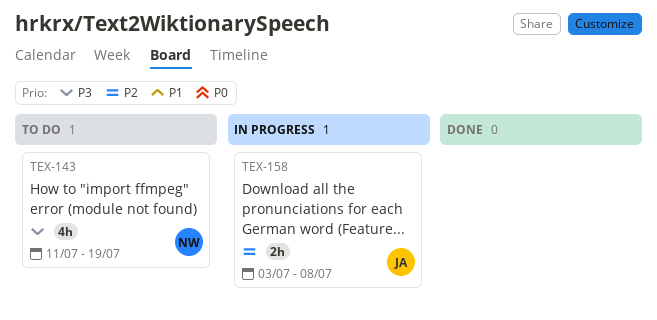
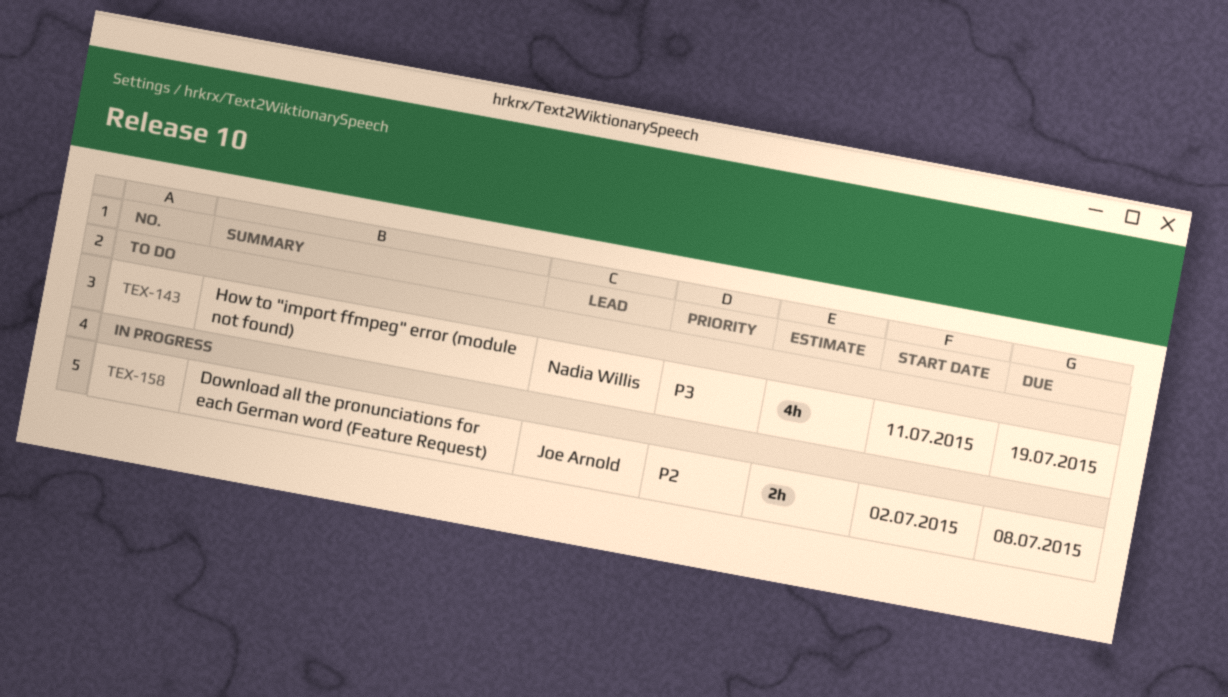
TEX-158, start: Jul 3 -> Jul 2

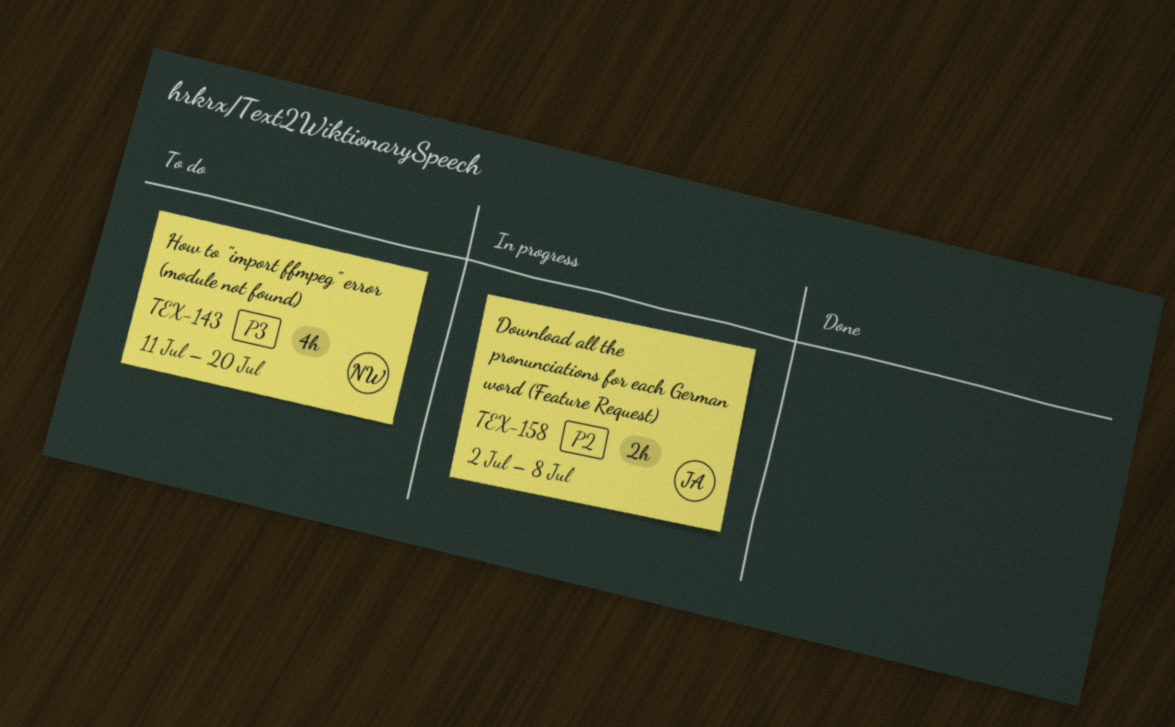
TEX-143, due: Jul 19 -> Jul 20

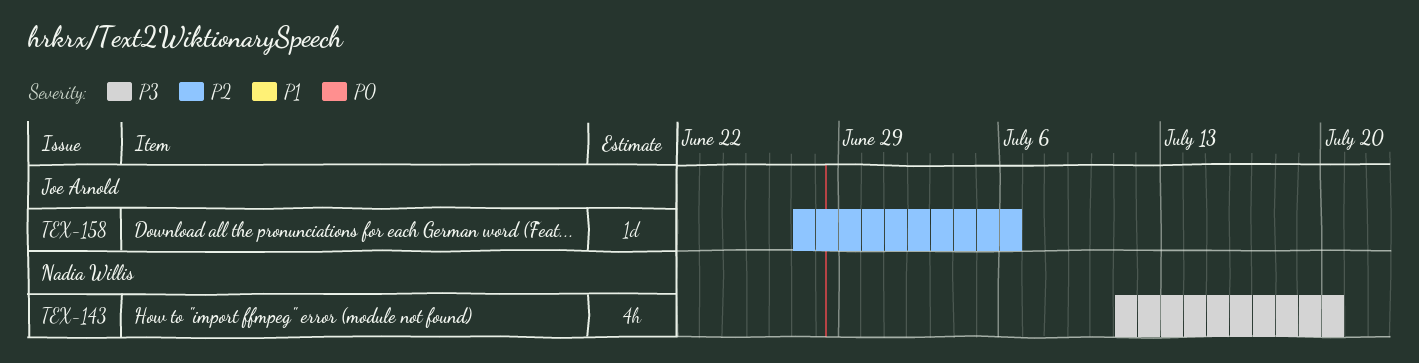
TEX-158, estimate: 2h -> 1d
TEX-158, start: Jul 2 -> Jun 27
TEX-158, due: Jul 8 -> Jul 6

